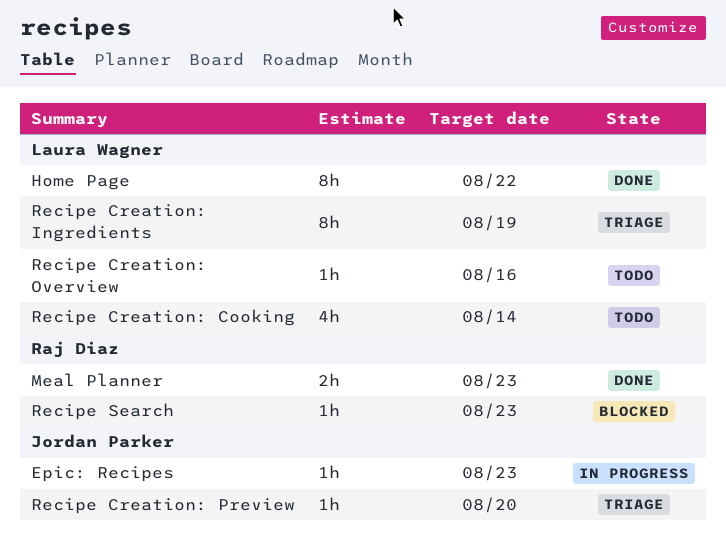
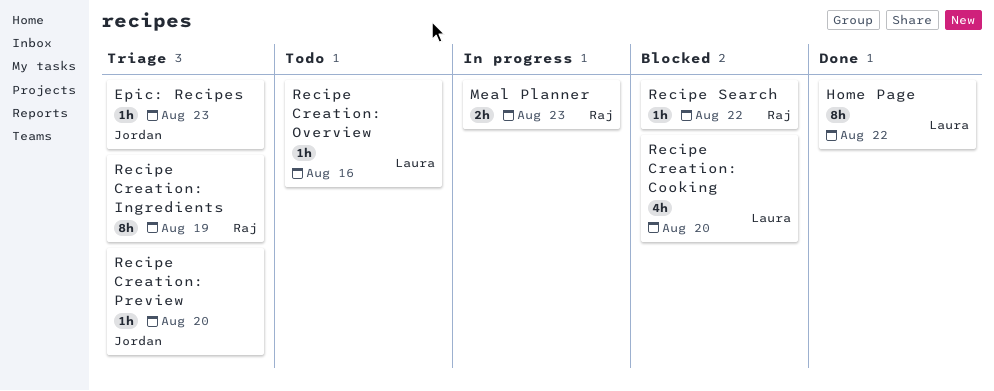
Epic: Recipes, status: In progress -> Triage
Meal Planner, status: Done -> In progress
Recipe Creation: Cooking, status: Todo -> Blocked
Recipe Creation: Cooking, due: Aug 14 -> Aug 20
Recipe Creation: Ingredients, owner: Laura Wagner -> Raj Diaz
Recipe Search, due: Aug 23 -> Aug 22

